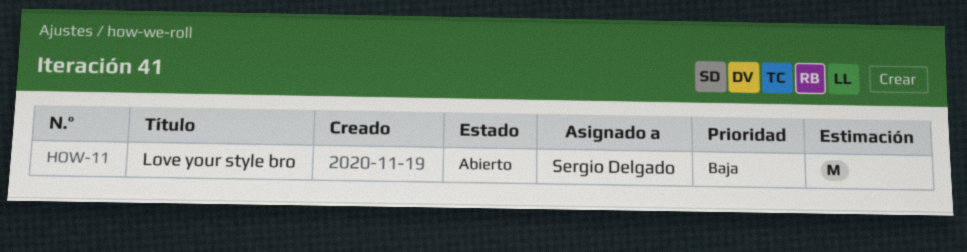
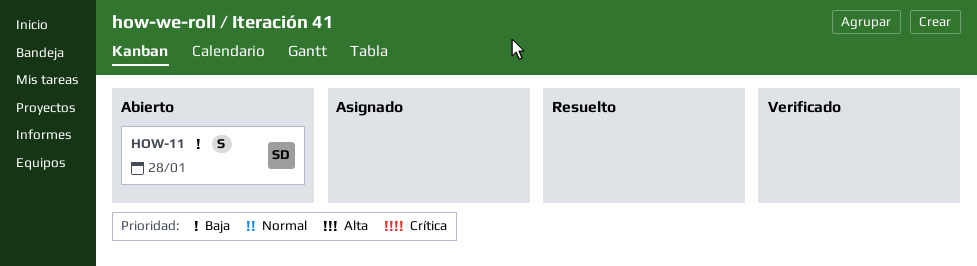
HOW-11, estimate: M -> S

